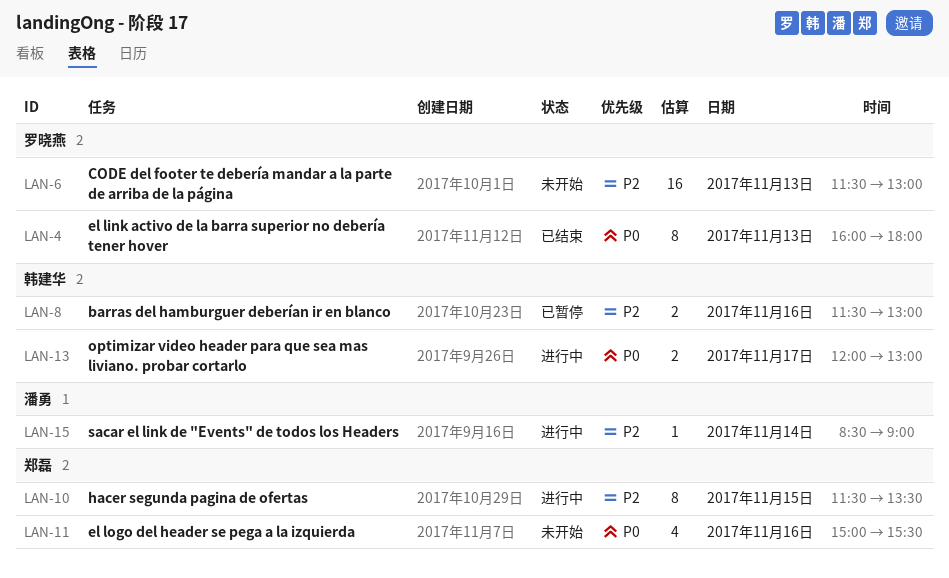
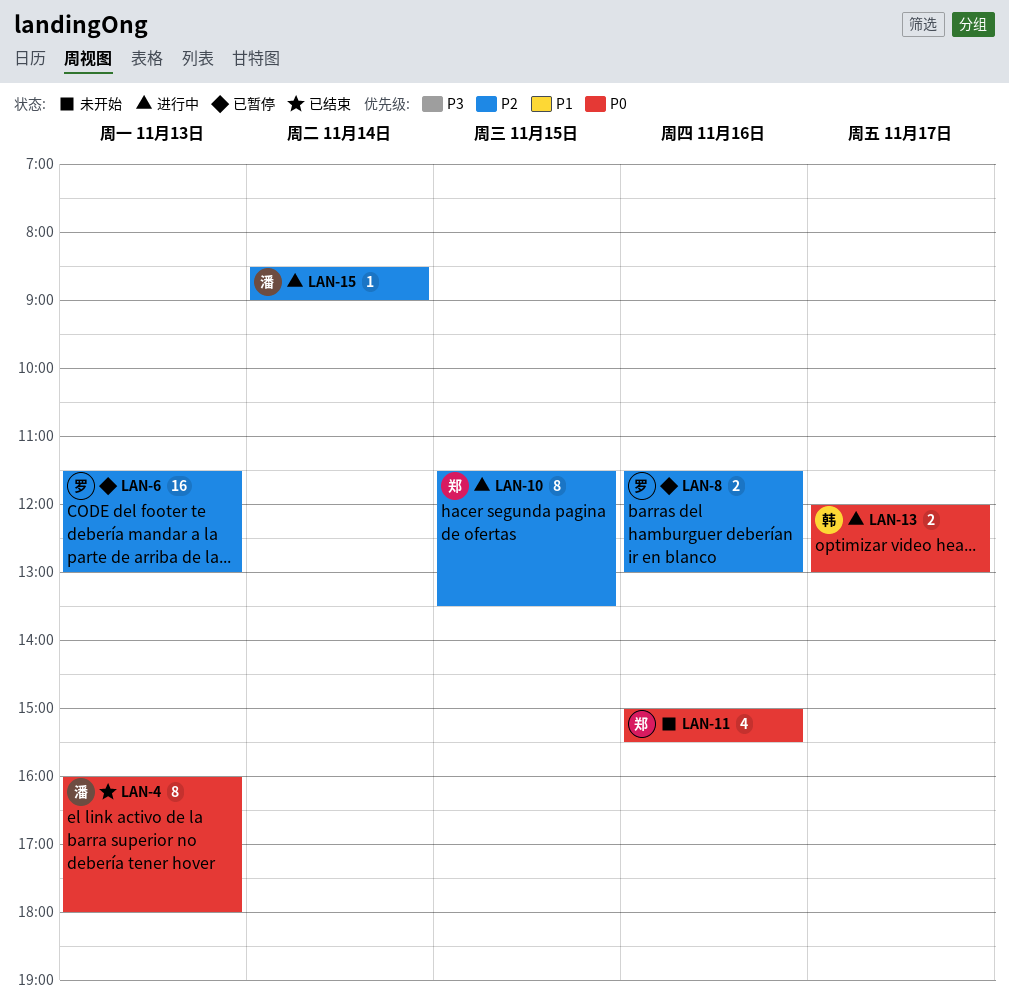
LAN-4, owner: 罗晓燕 -> 潘勇
LAN-6, status: 未开始 -> 已暂停
LAN-8, owner: 韩建华 -> 罗晓燕

